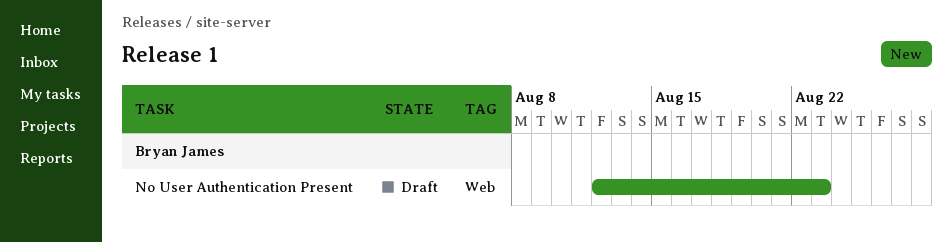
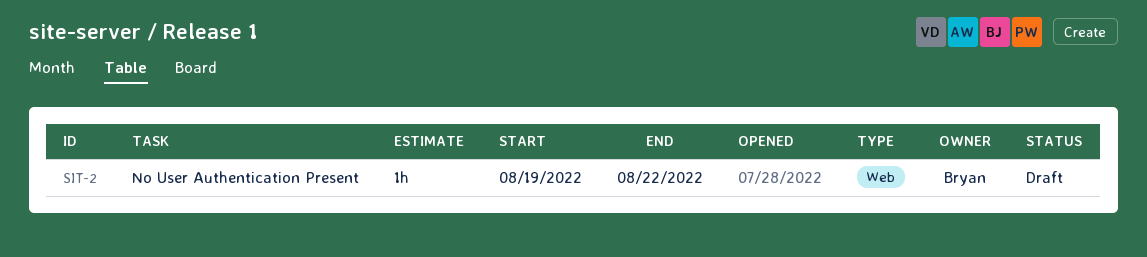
No User Authentication Present, start: Aug 12 -> Aug 19
No User Authentication Present, due: Aug 23 -> Aug 22

